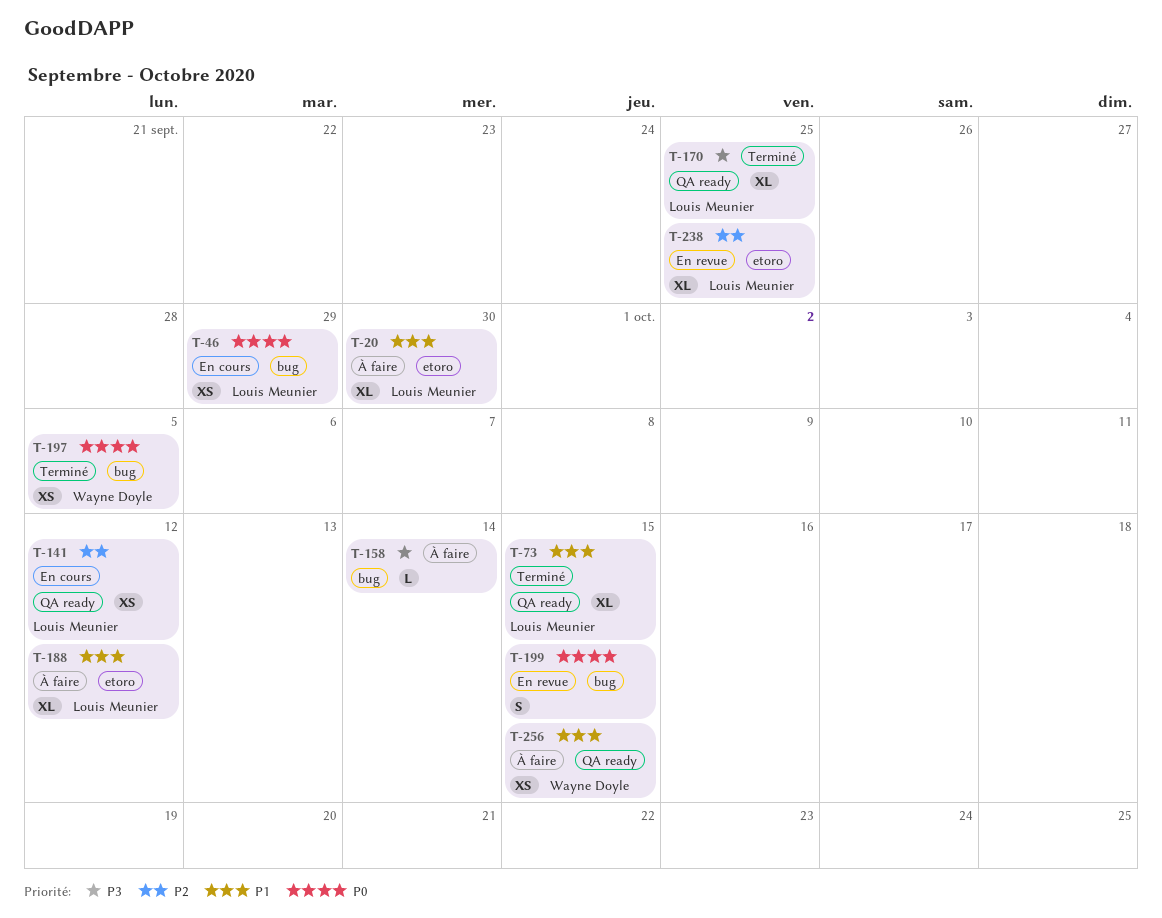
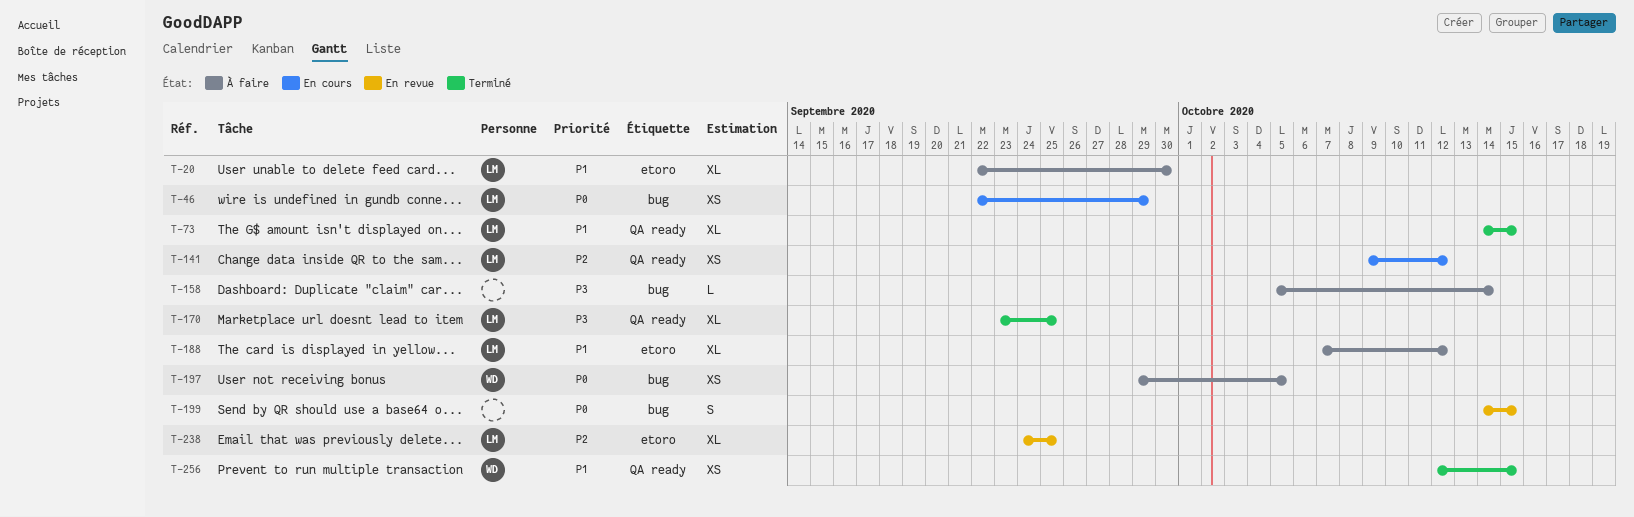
T-197, status: Terminé -> À faire
T-256, status: À faire -> Terminé

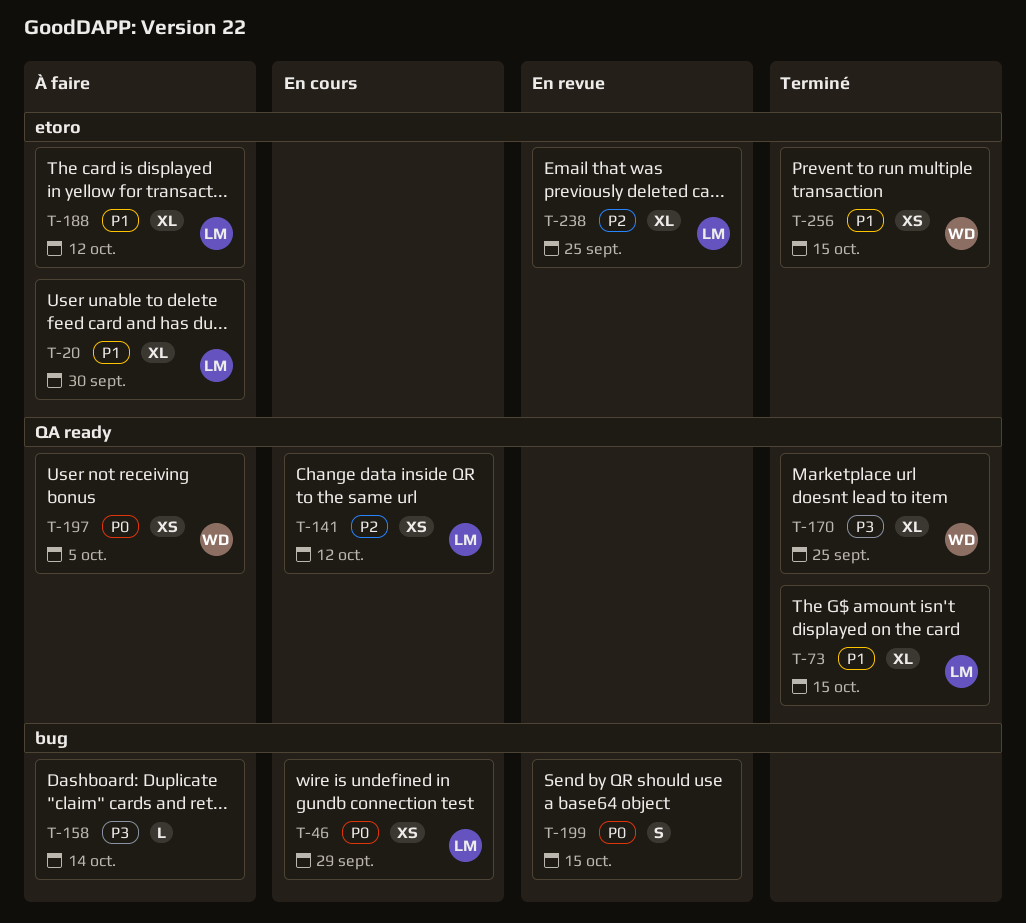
T-170, owner: LM -> WD
T-197, label: bug -> QA ready
T-256, label: QA ready -> etoro

